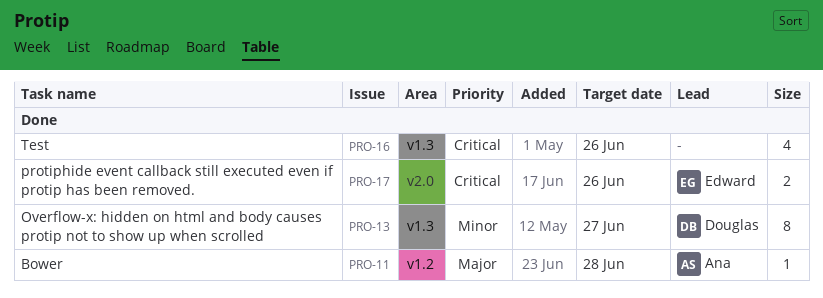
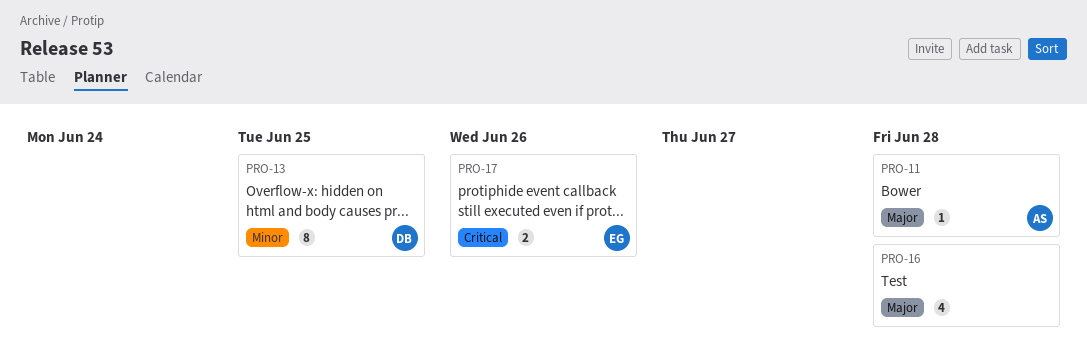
PRO-13, due: Jun 27 -> Jun 25
PRO-16, priority: Critical -> Major
PRO-16, due: Jun 26 -> Jun 28

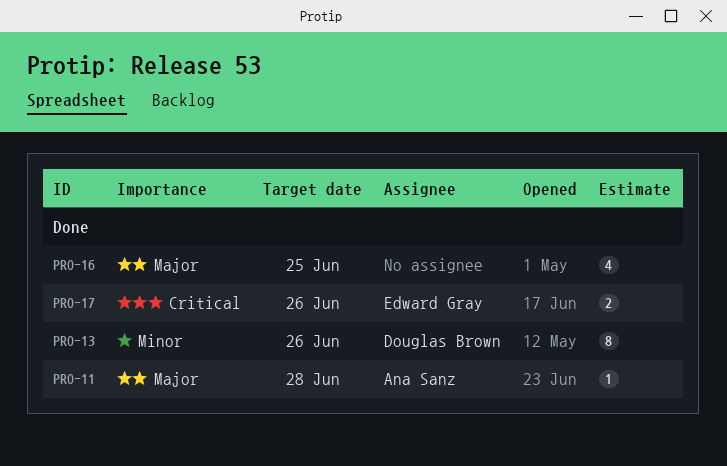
PRO-13, due: Jun 25 -> Jun 26
PRO-16, due: Jun 28 -> Jun 25

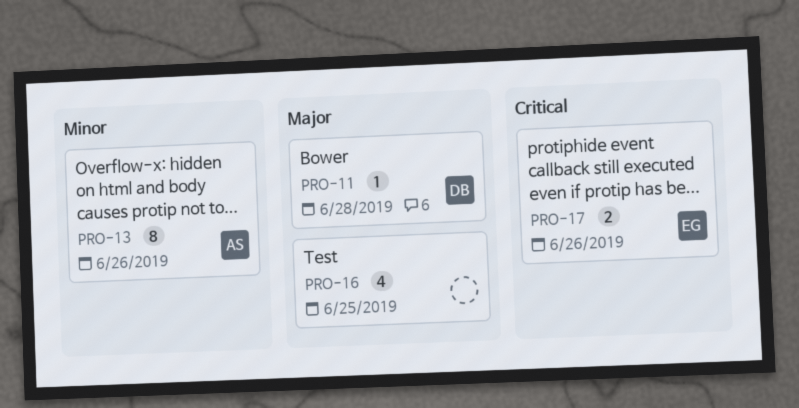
PRO-11, owner: Ana Sanz -> Douglas Brown
PRO-13, owner: Douglas Brown -> Ana Sanz

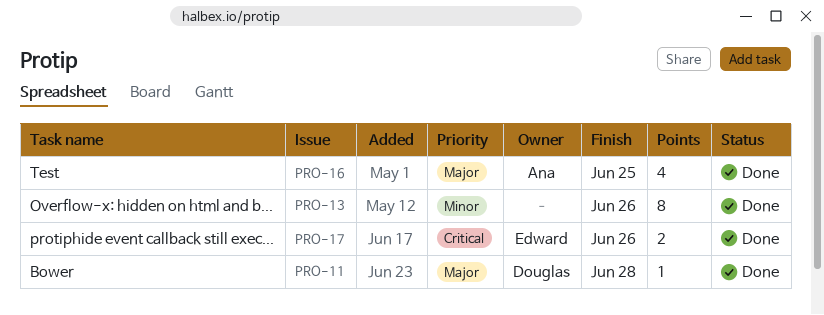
PRO-13, owner: Ana -> none
PRO-16, owner: none -> Ana

